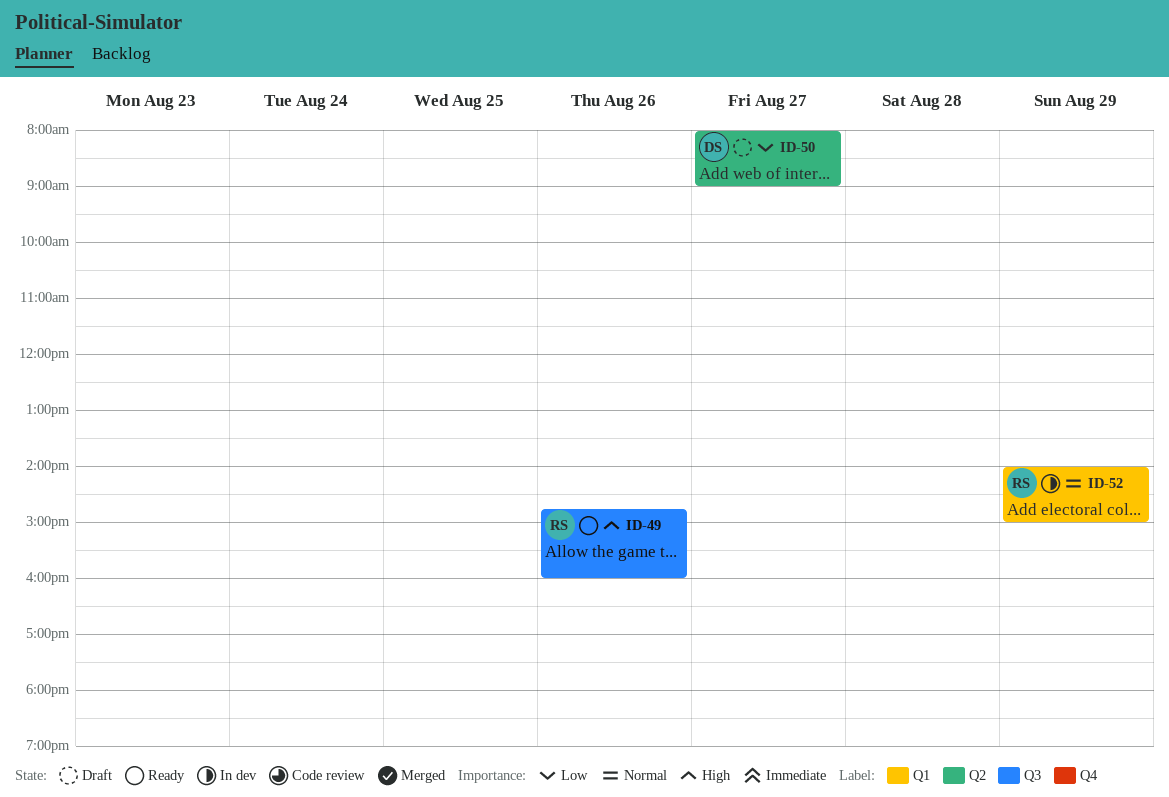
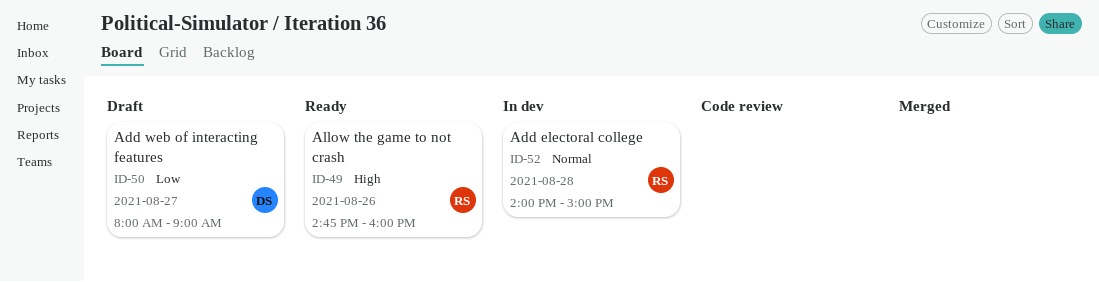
ID-52, day: Aug 29 -> Aug 28

